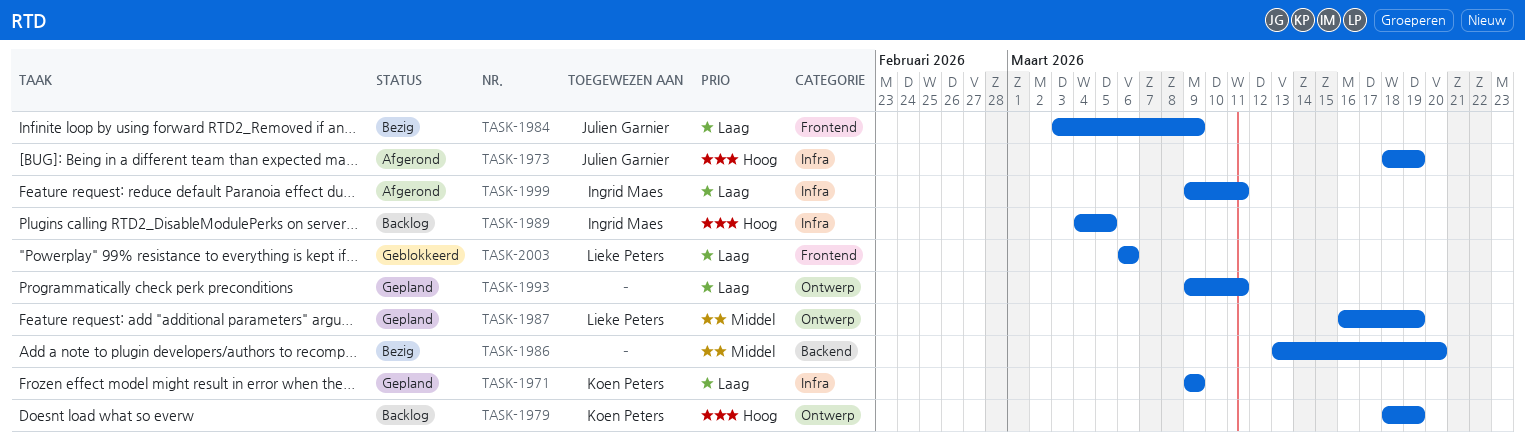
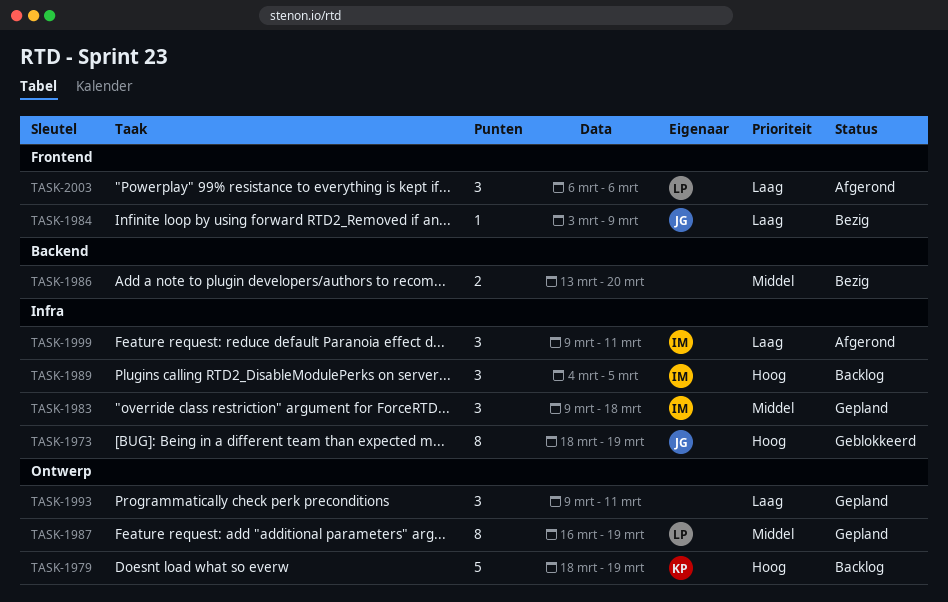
TASK-1971: present -> none
TASK-1973, status: Afgerond -> Geblokkeerd
TASK-1983: none -> present
TASK-2003, status: Geblokkeerd -> Afgerond

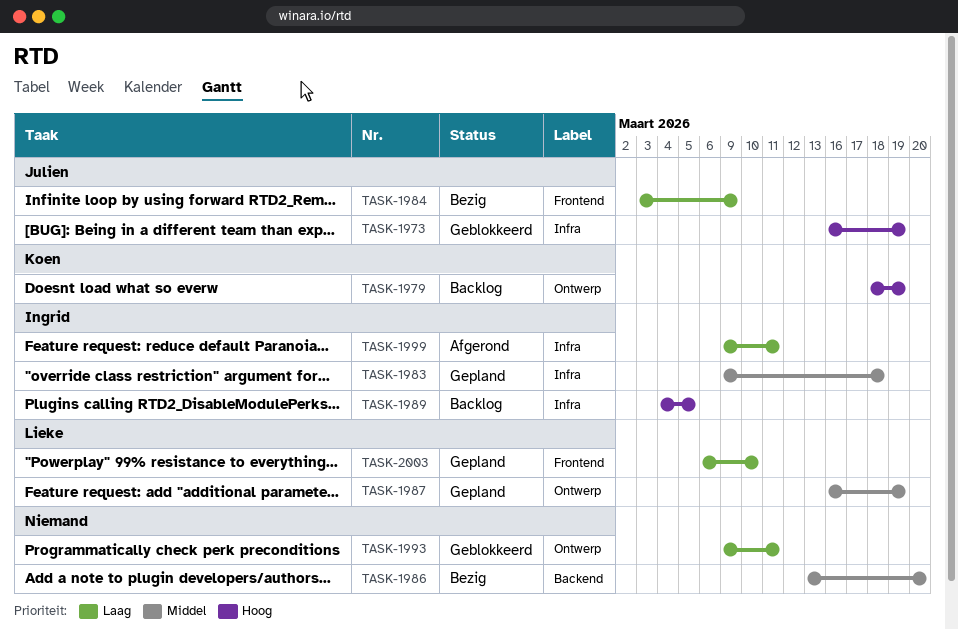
TASK-1973, start: Mar 18 -> Mar 16
TASK-1993, status: Gepland -> Geblokkeerd
TASK-2003, status: Afgerond -> Gepland
TASK-2003, due: Mar 6 -> Mar 10

